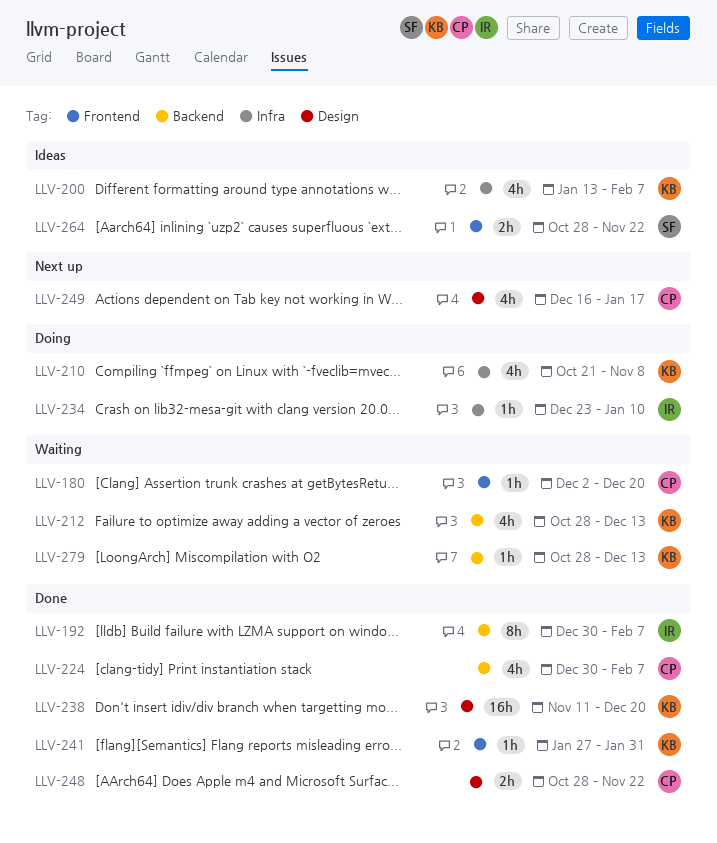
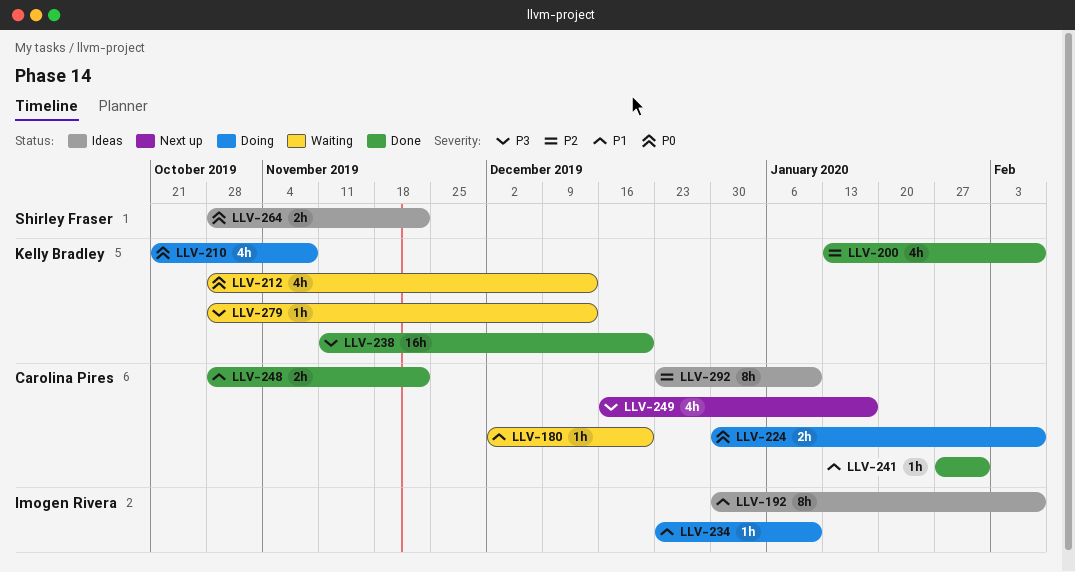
LLV-192, status: Done -> Ideas
LLV-200, status: Ideas -> Done
LLV-224, status: Done -> Doing
LLV-224, estimate: 4h -> 2h
LLV-241, owner: Kelly Bradley -> Carolina Pires
LLV-292: none -> present

